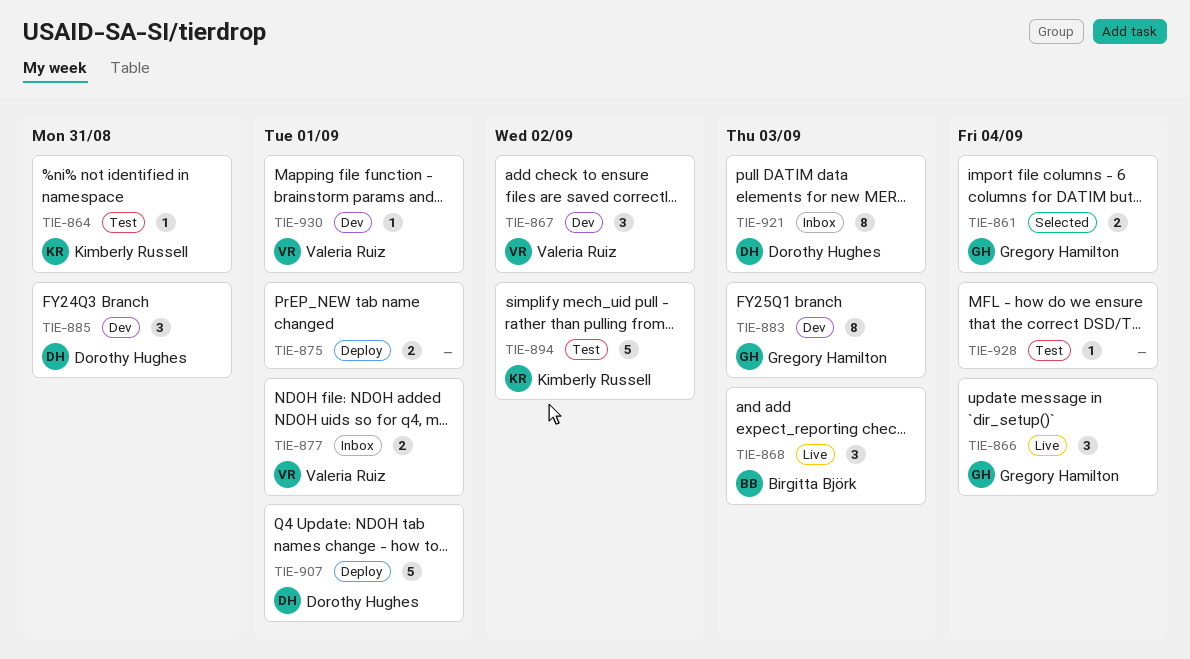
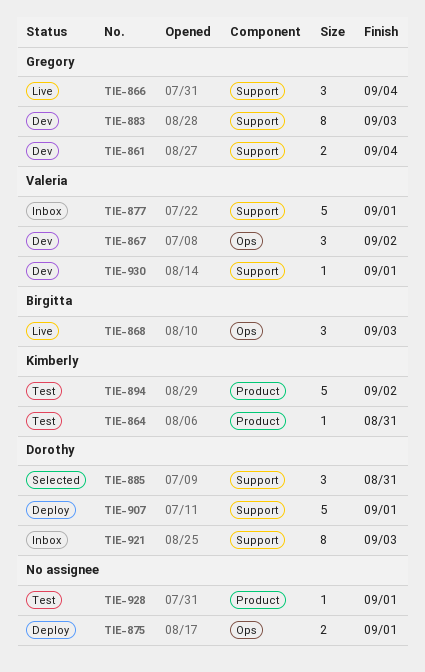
TIE-861, status: Selected -> Dev
TIE-877, estimate: 2 -> 5
TIE-885, status: Dev -> Selected
TIE-928, due: Sep 4 -> Sep 1

